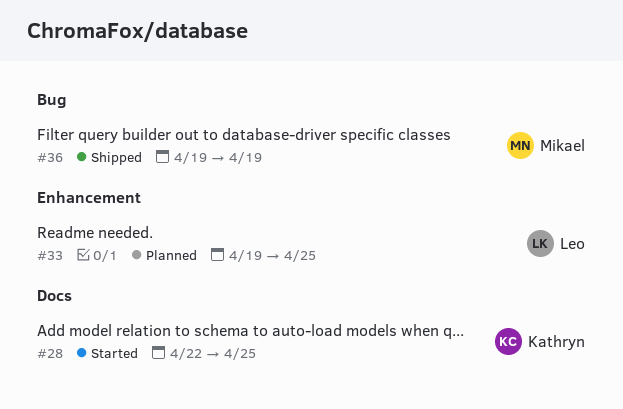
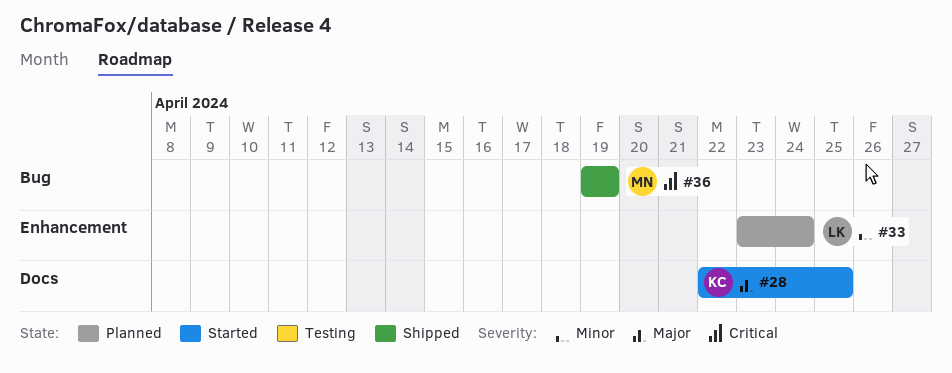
#33, start: Apr 19 -> Apr 23
#33, due: Apr 25 -> Apr 24

